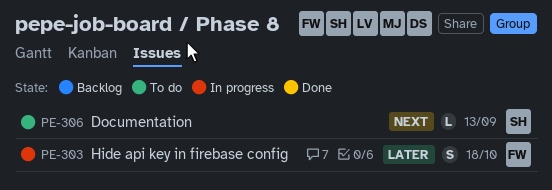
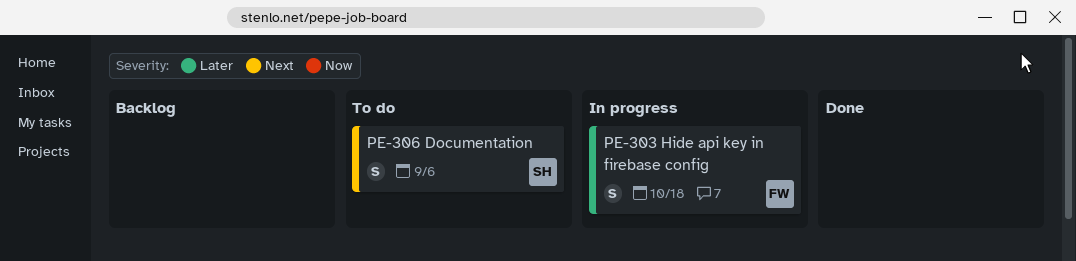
PE-306, estimate: L -> S
PE-306, due: Sep 13 -> Sep 6

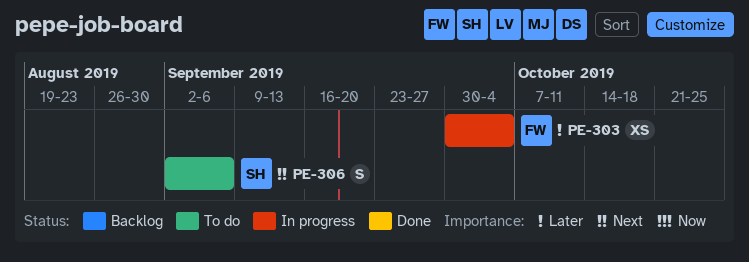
PE-303, estimate: S -> XS
PE-303, due: Oct 18 -> Oct 4

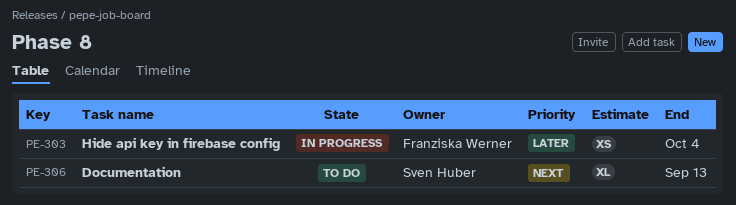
PE-306, estimate: S -> XL
PE-306, due: Sep 6 -> Sep 13

